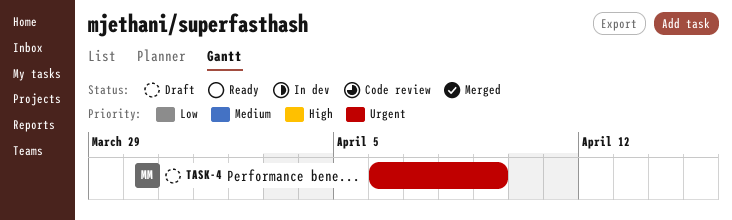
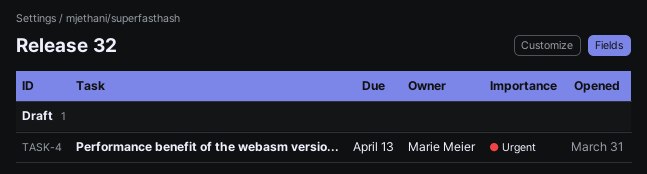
TASK-4, due: Apr 9 -> Apr 13

